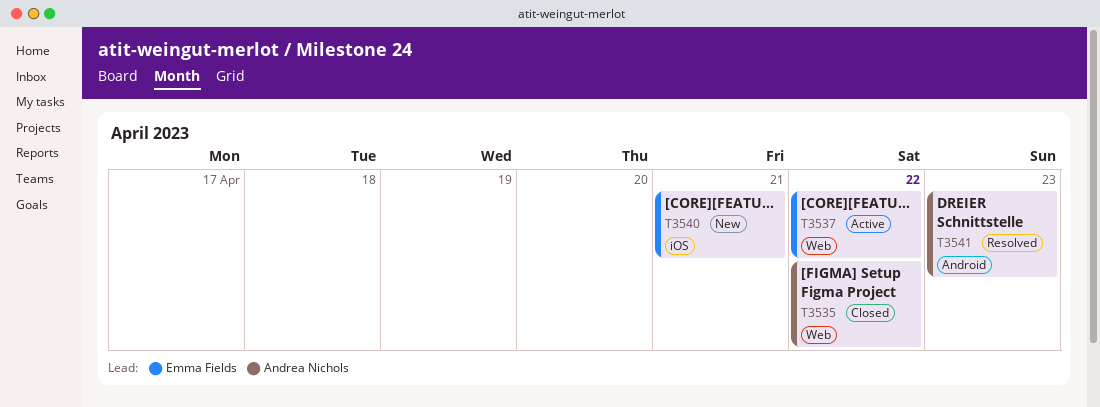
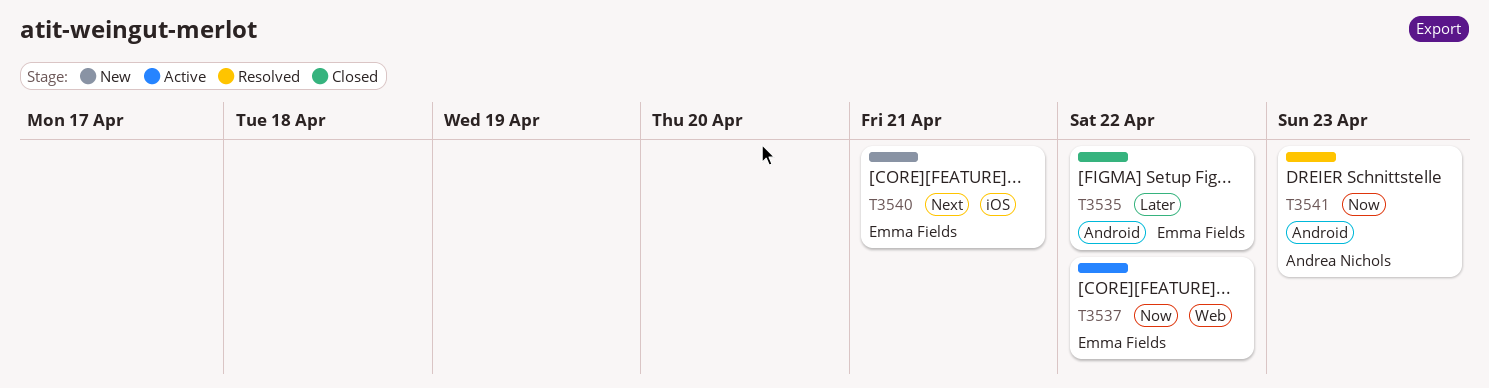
T3535, owner: Andrea Nichols -> Emma Fields
T3535, label: Web -> Android

